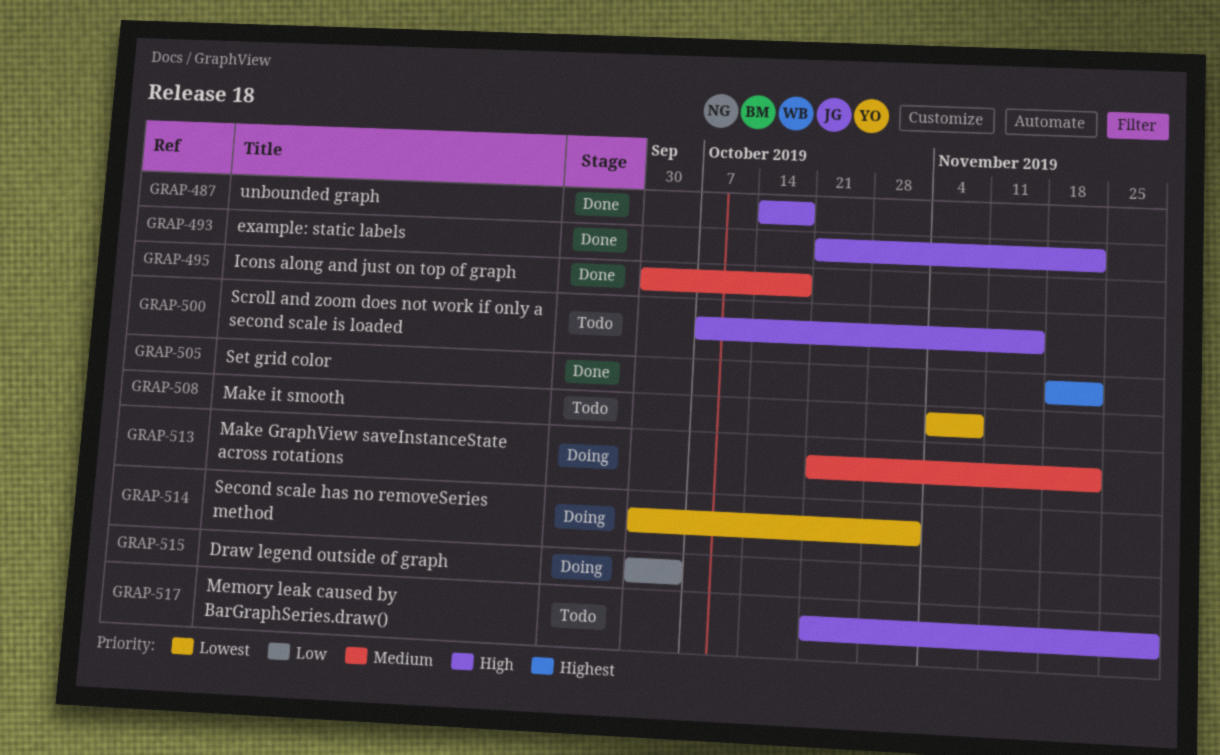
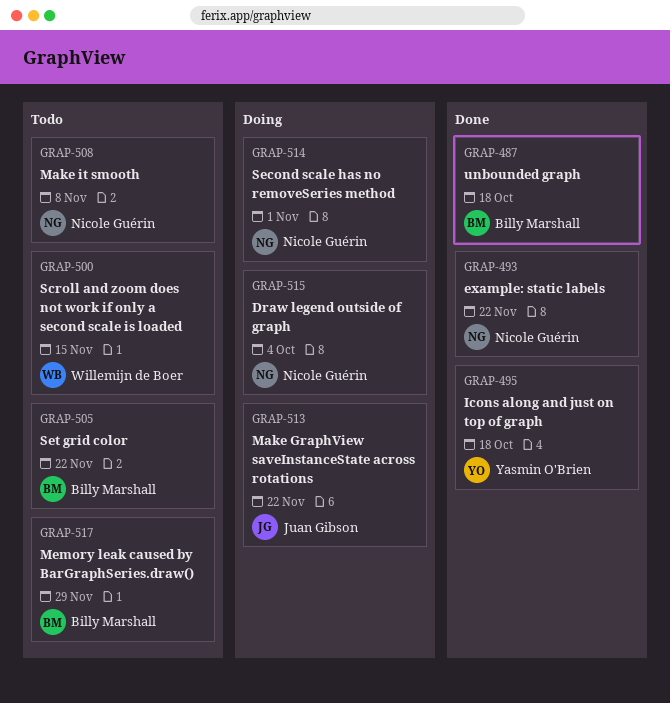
GRAP-505, status: Done -> Todo

